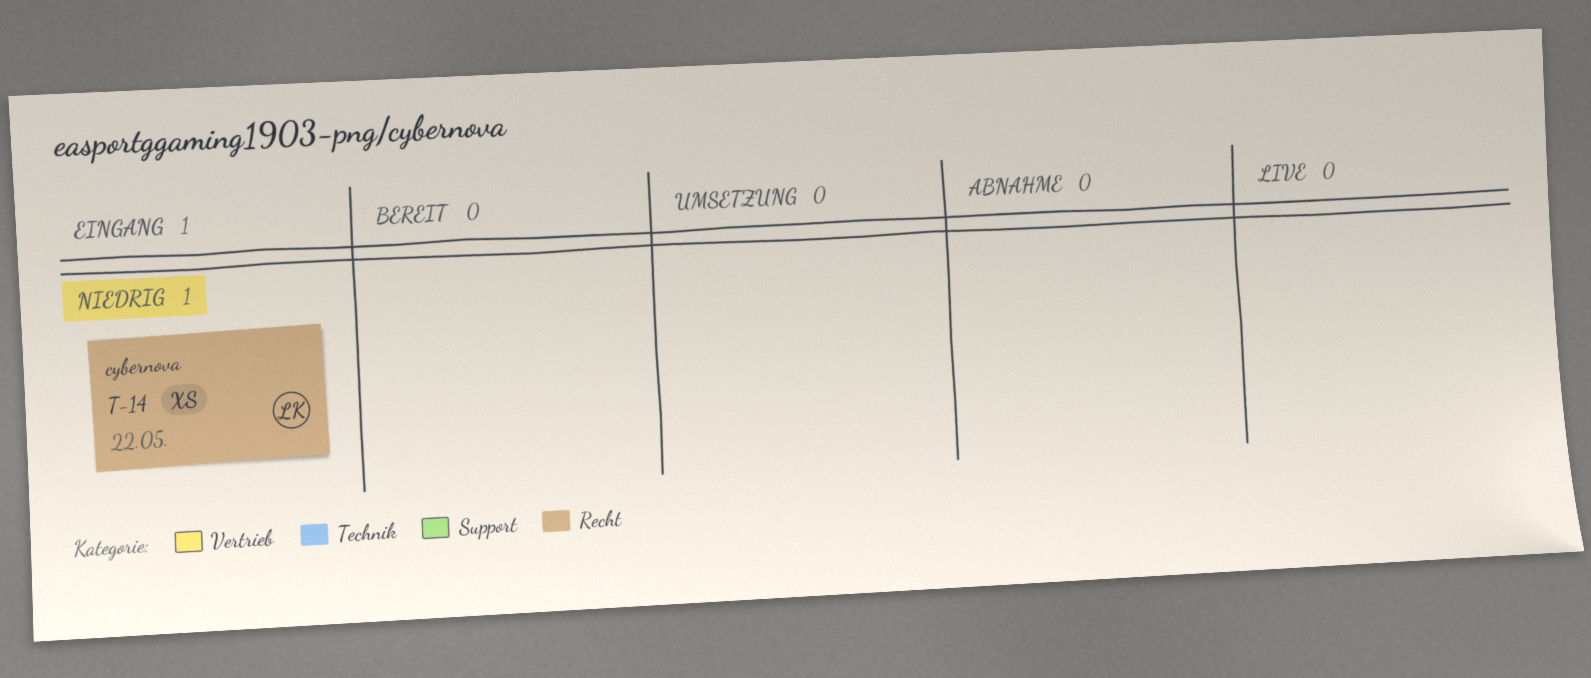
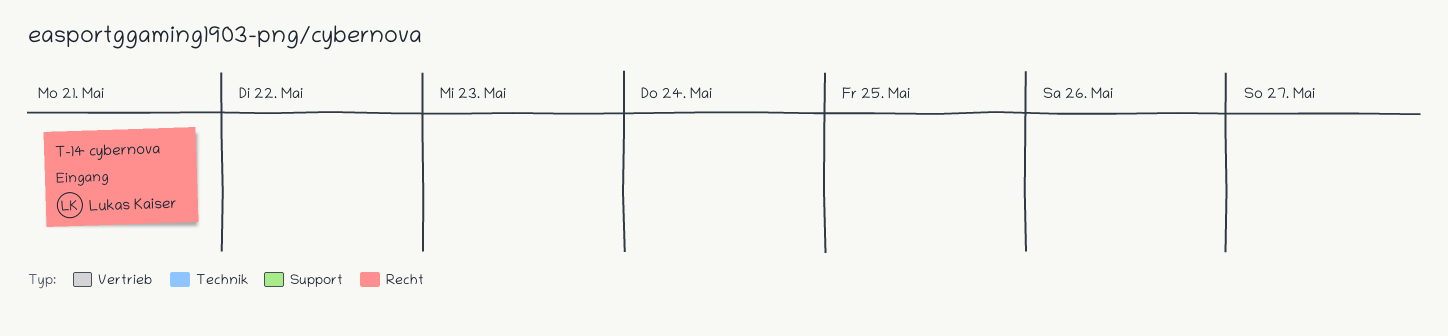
T-14, due: May 22 -> May 21

